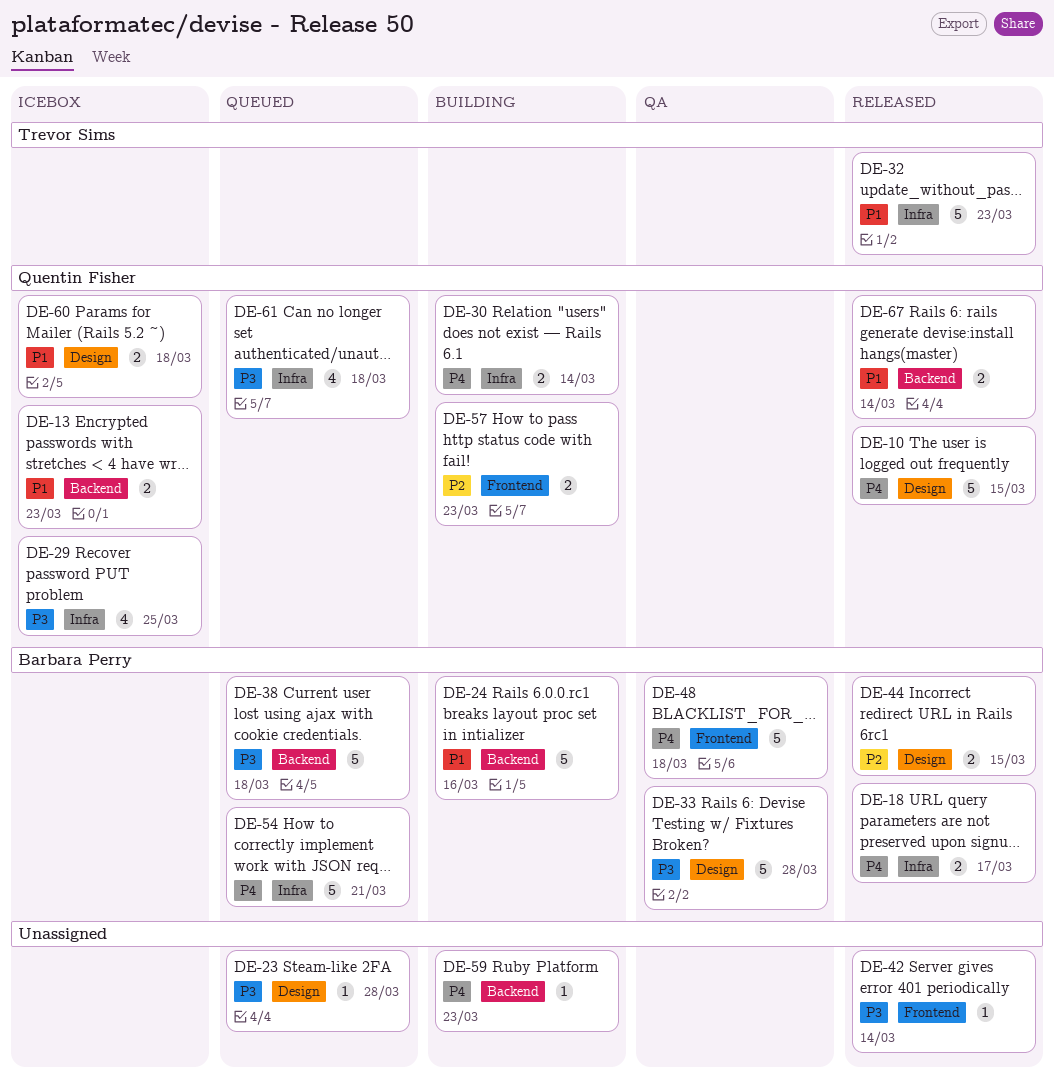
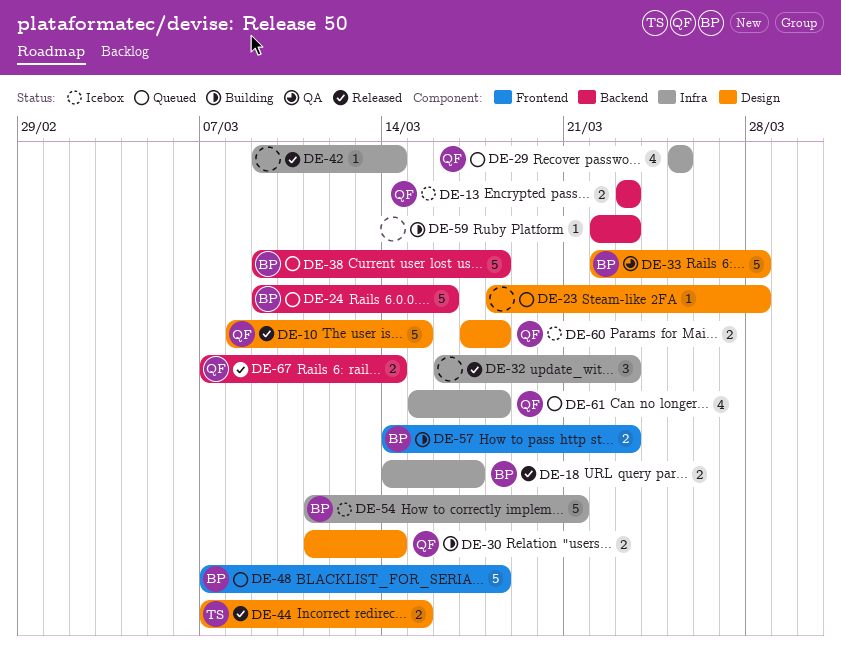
DE-24, status: Building -> Queued
DE-29, status: Icebox -> Queued
DE-30, label: Infra -> Design
DE-32, owner: Trevor Sims -> none
DE-32, estimate: 5 -> 3
DE-42, label: Frontend -> Infra
DE-44, owner: Barbara Perry -> Trevor Sims
DE-48, status: QA -> Queued
DE-54, status: Queued -> Icebox
DE-57, owner: Quentin Fisher -> Barbara Perry

